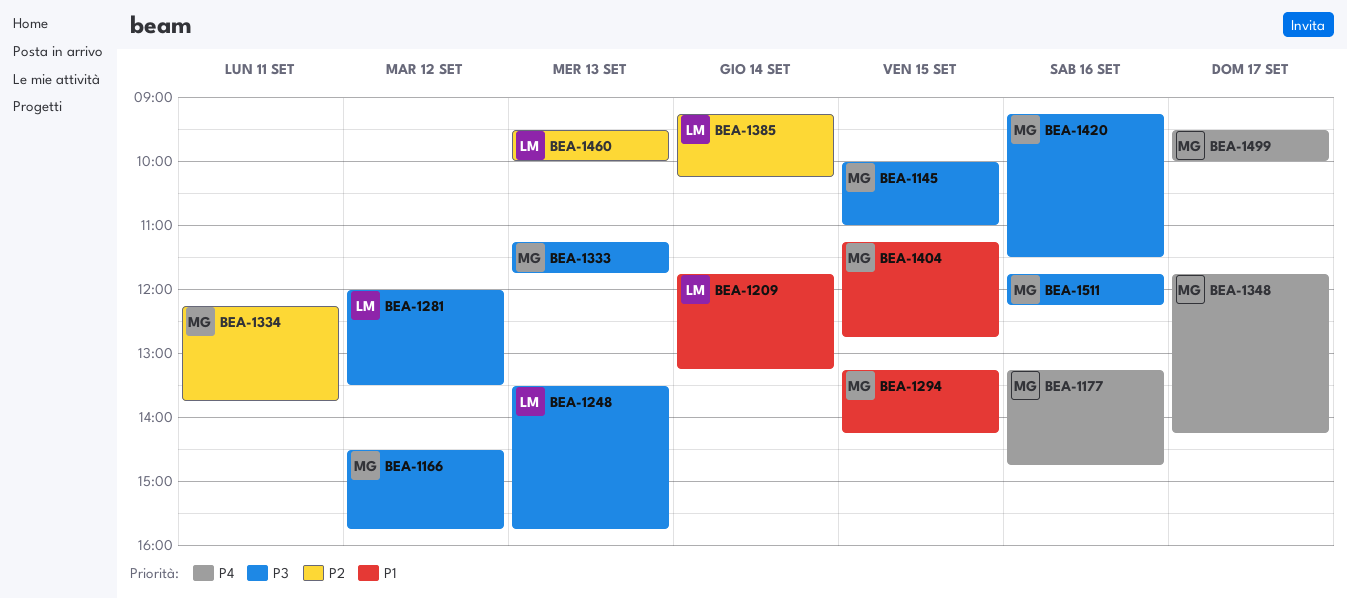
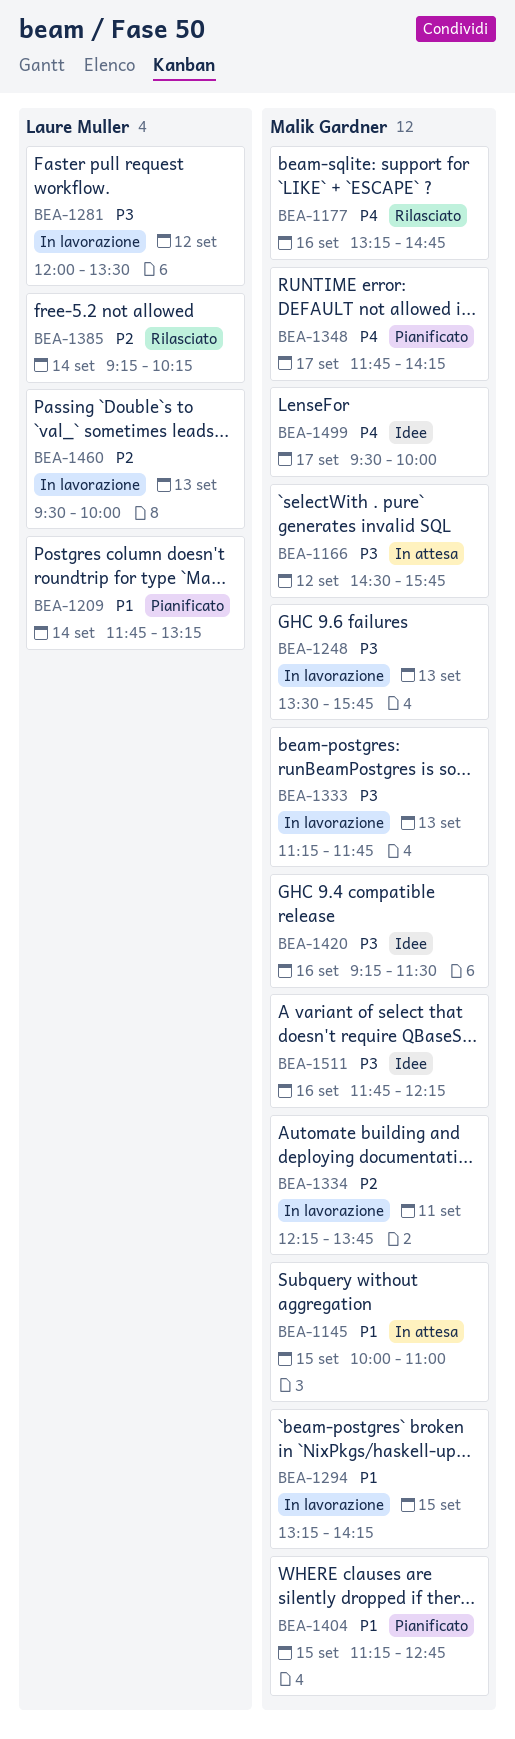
BEA-1145, priority: P3 -> P1
BEA-1248, owner: Laure Muller -> Malik Gardner

